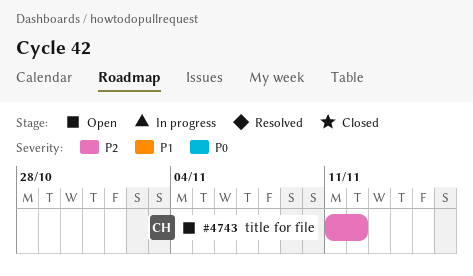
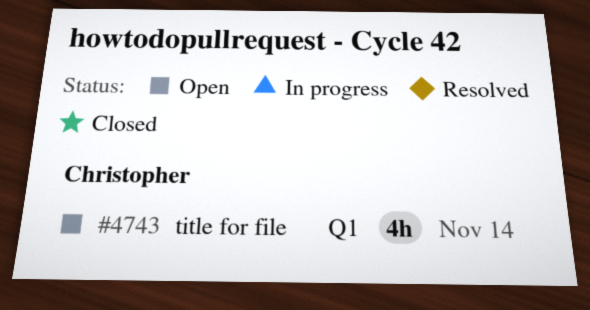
#4743, due: Nov 12 -> Nov 14

